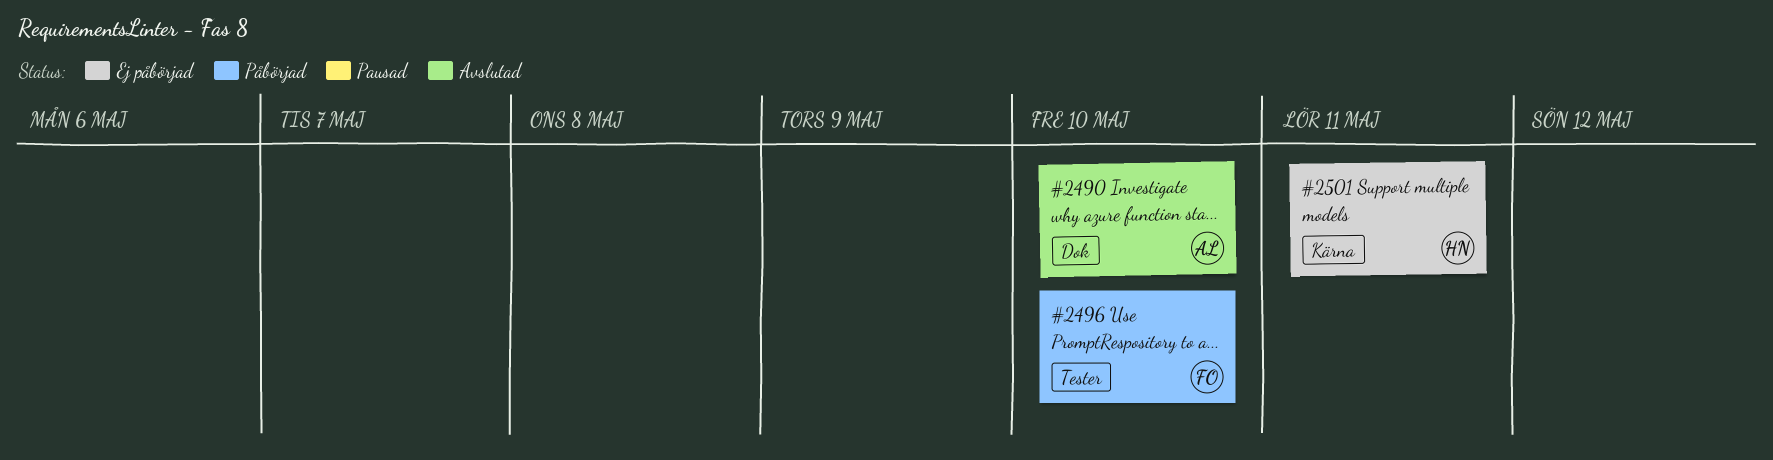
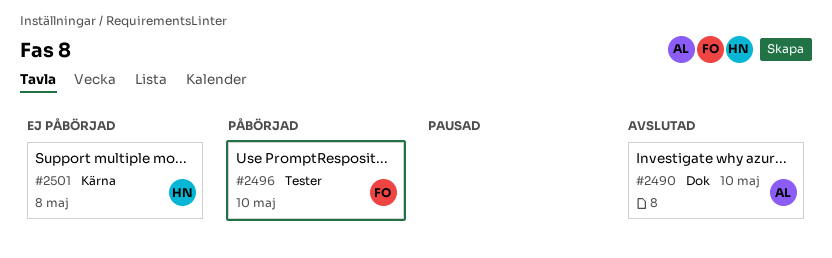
#2501, due: May 11 -> May 8

